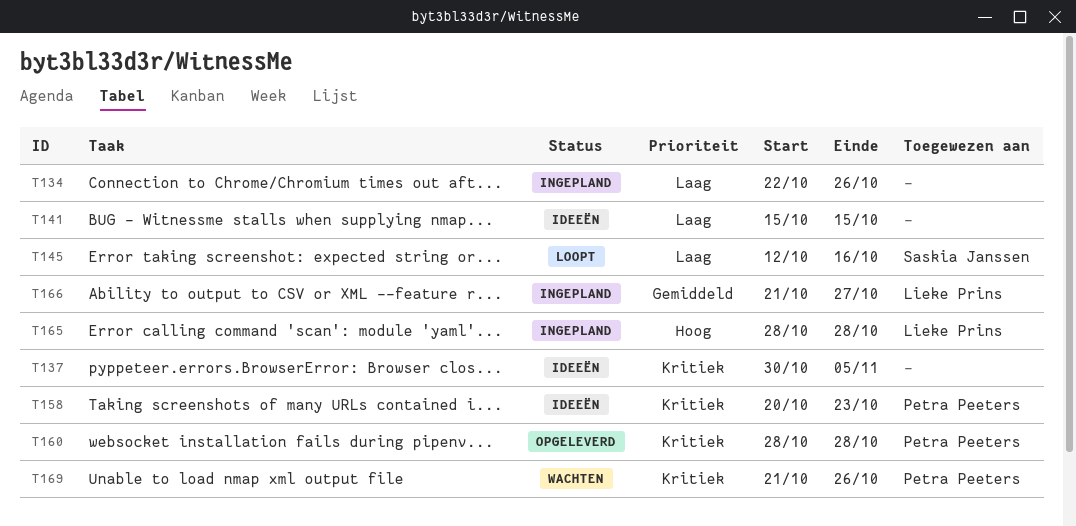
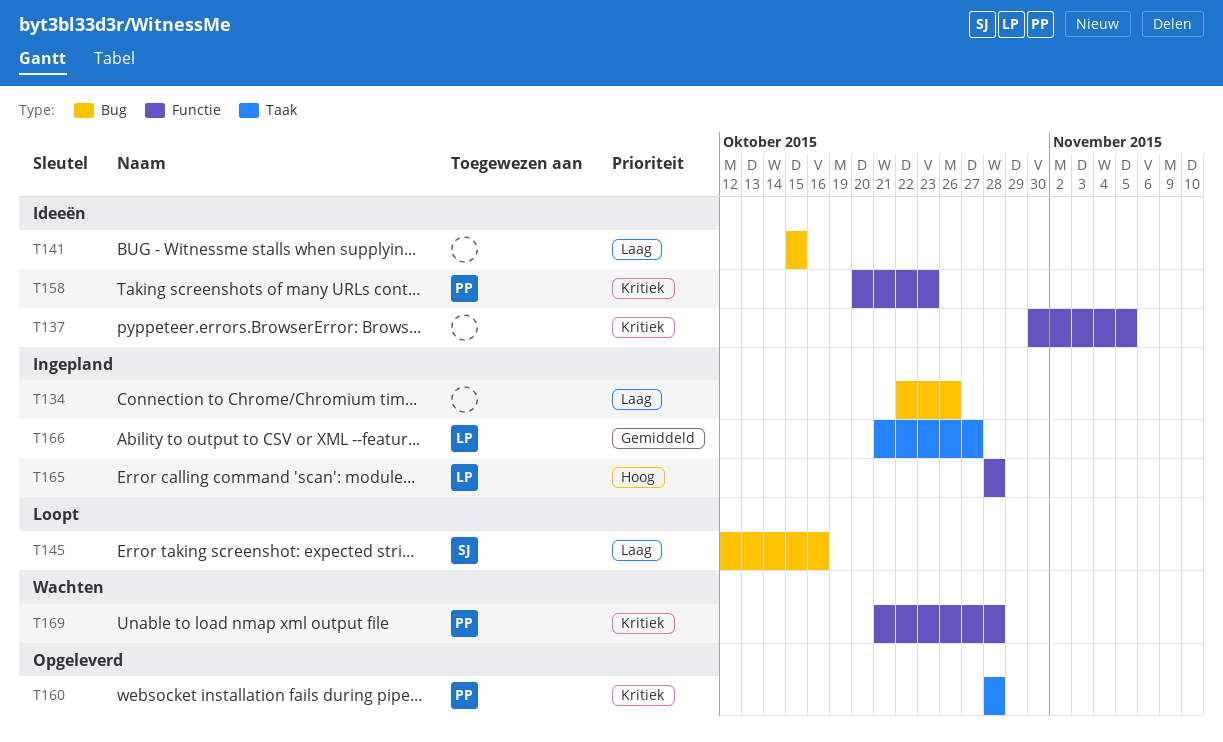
T169, due: Oct 26 -> Oct 28

